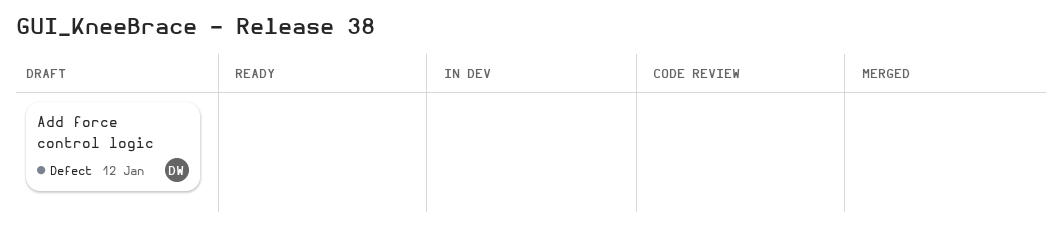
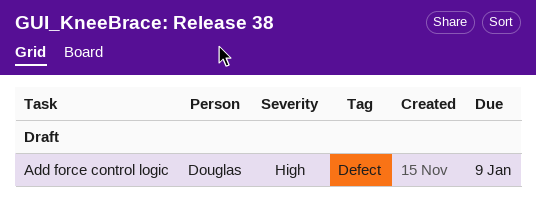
Add force control logic, due: Jan 12 -> Jan 9

